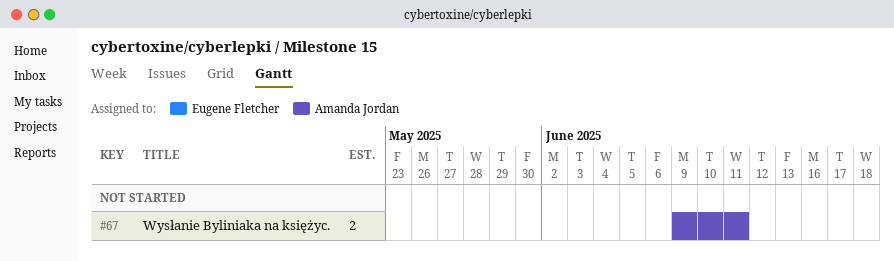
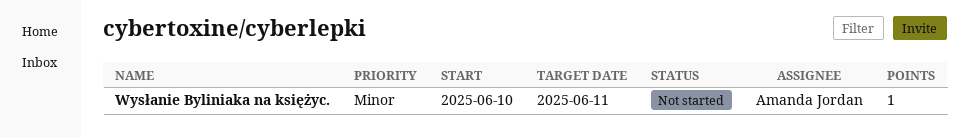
Wysłanie Byliniaka na księżyc., estimate: 2 -> 1
Wysłanie Byliniaka na księżyc., start: Jun 9 -> Jun 10

